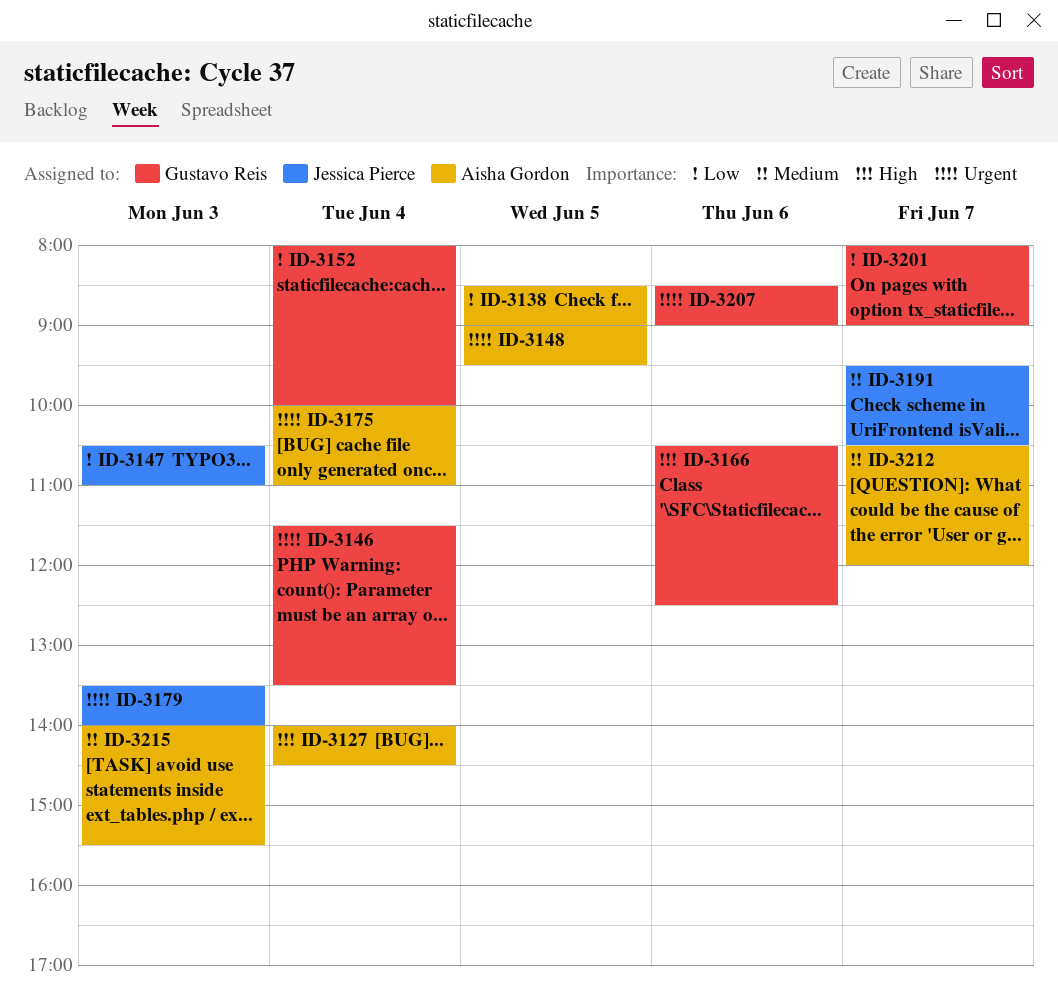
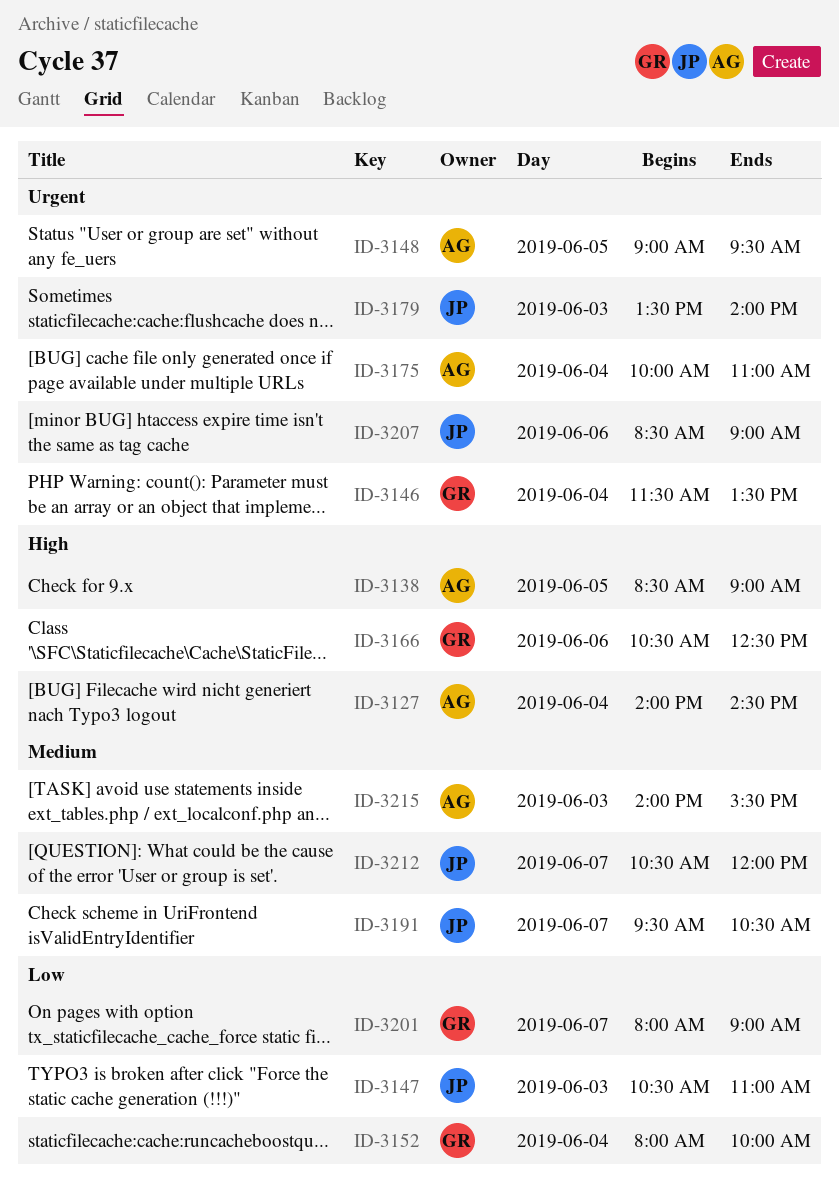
ID-3138, priority: Low -> High
ID-3207, owner: Gustavo Reis -> Jessica Pierce
ID-3212, owner: Aisha Gordon -> Jessica Pierce

